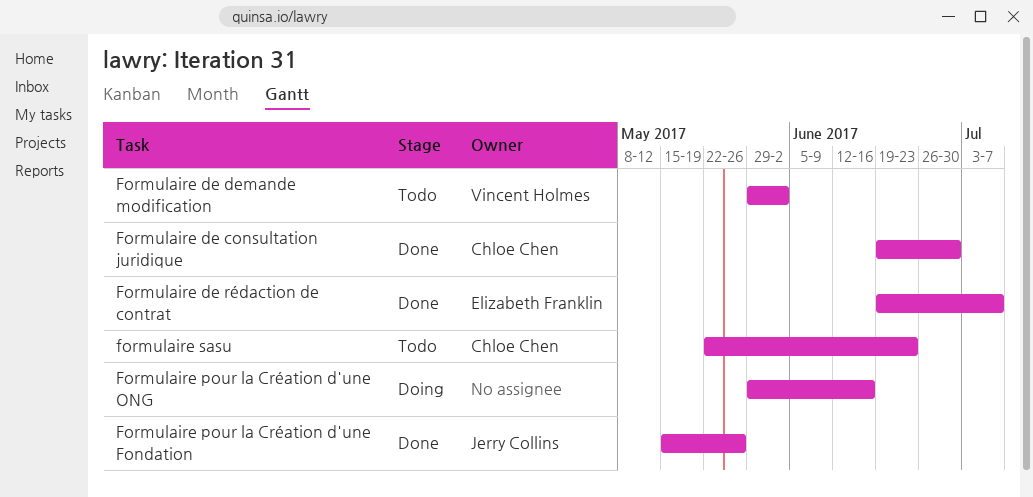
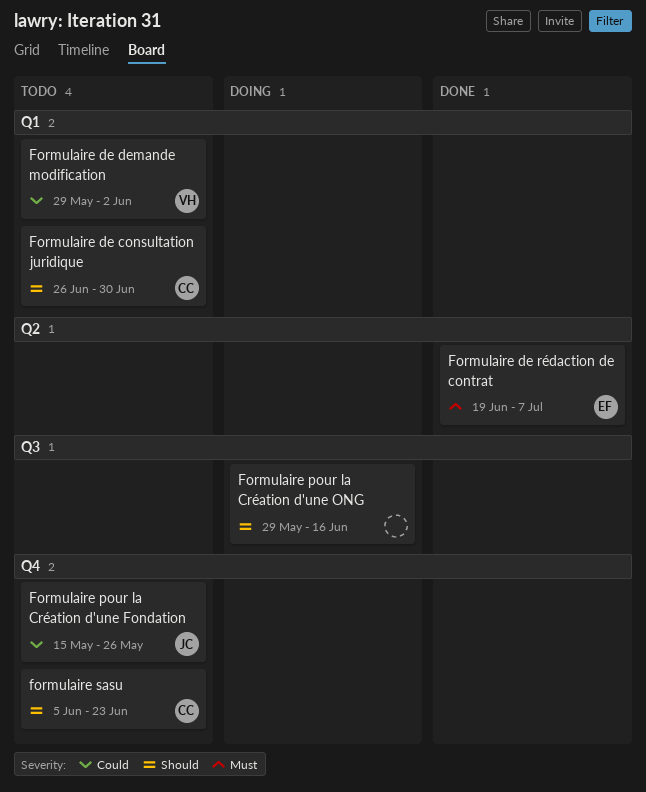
Formulaire de consultation juridique, status: Done -> Todo
Formulaire de consultation juridique, start: Jun 19 -> Jun 26
Formulaire pour la Création d'une Fondation, status: Done -> Todo
formulaire sasu, start: May 22 -> Jun 5

